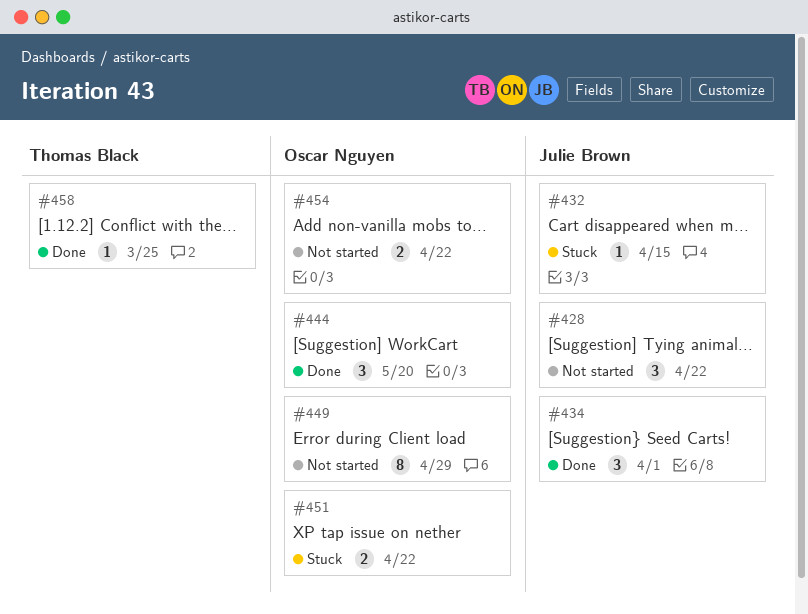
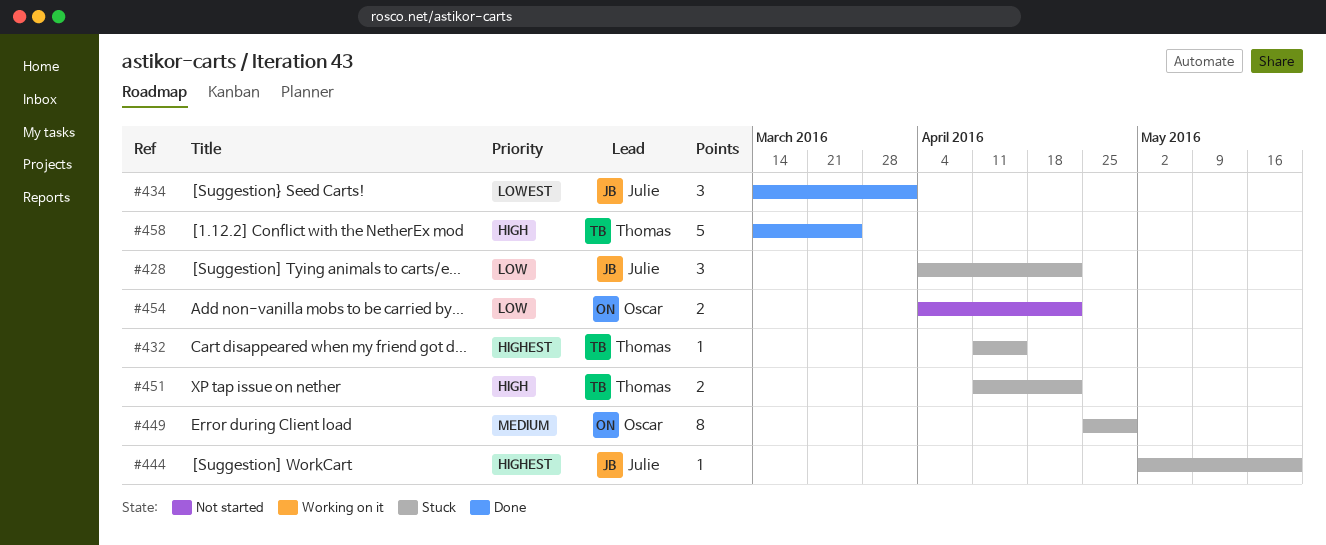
#428, status: Not started -> Stuck
#432, owner: Julie Brown -> Thomas Black
#444, status: Done -> Stuck
#444, owner: Oscar Nguyen -> Julie Brown
#444, estimate: 3 -> 1
#449, status: Not started -> Stuck
#451, owner: Oscar Nguyen -> Thomas Black
#458, estimate: 1 -> 5

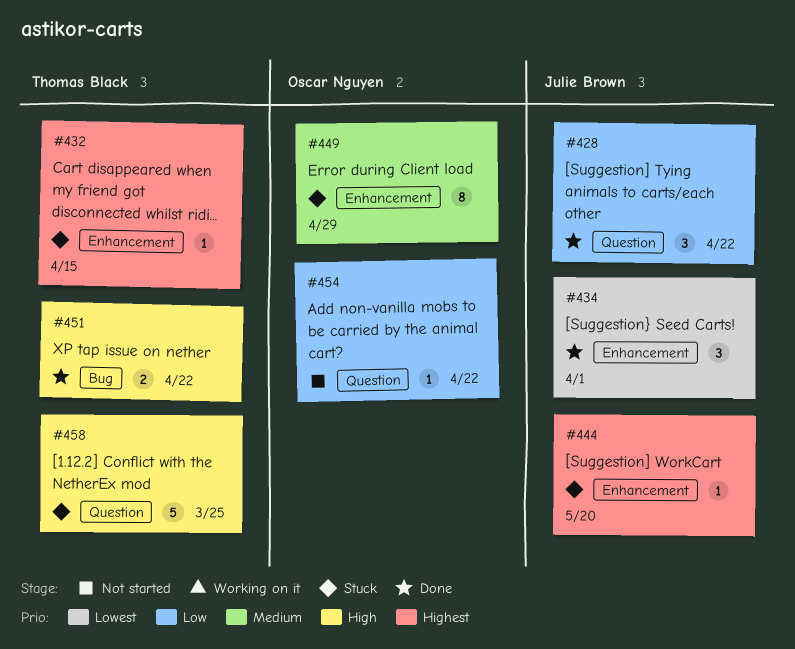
#428, status: Stuck -> Done
#451, status: Stuck -> Done
#454, estimate: 2 -> 1
#458, status: Done -> Stuck

